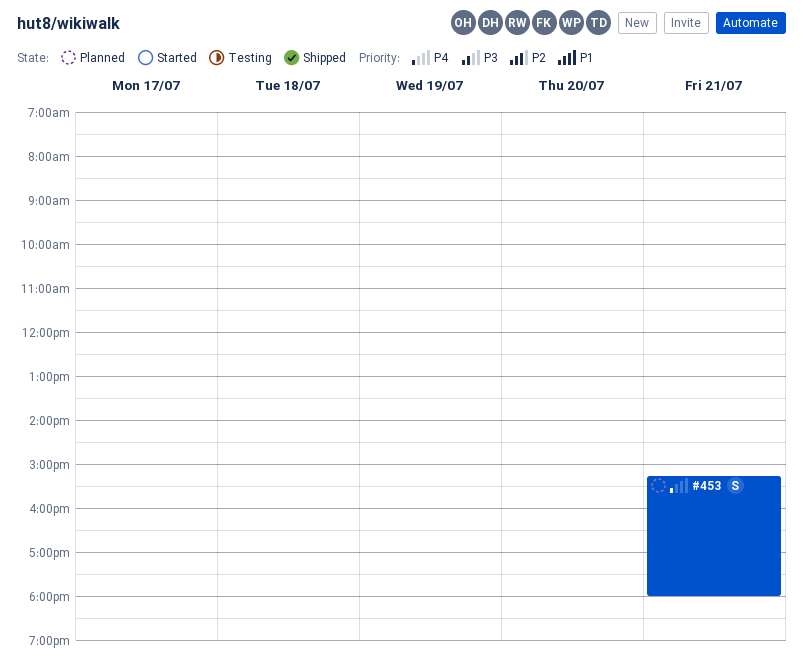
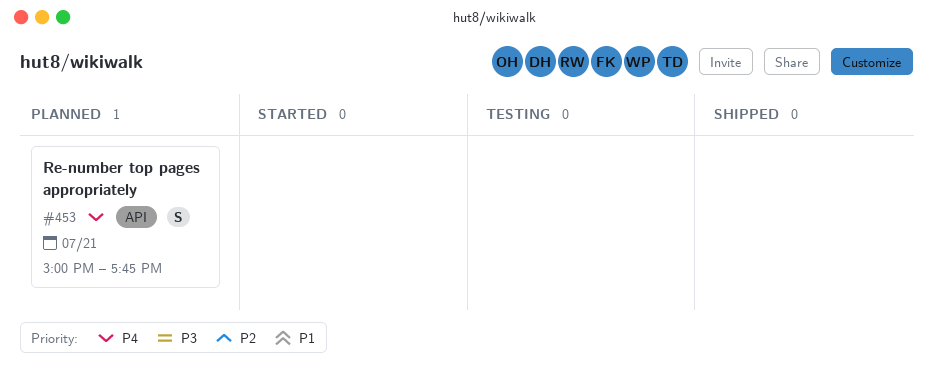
#453, begins: 15:15 -> 15:00
#453, ends: 18:00 -> 17:45

